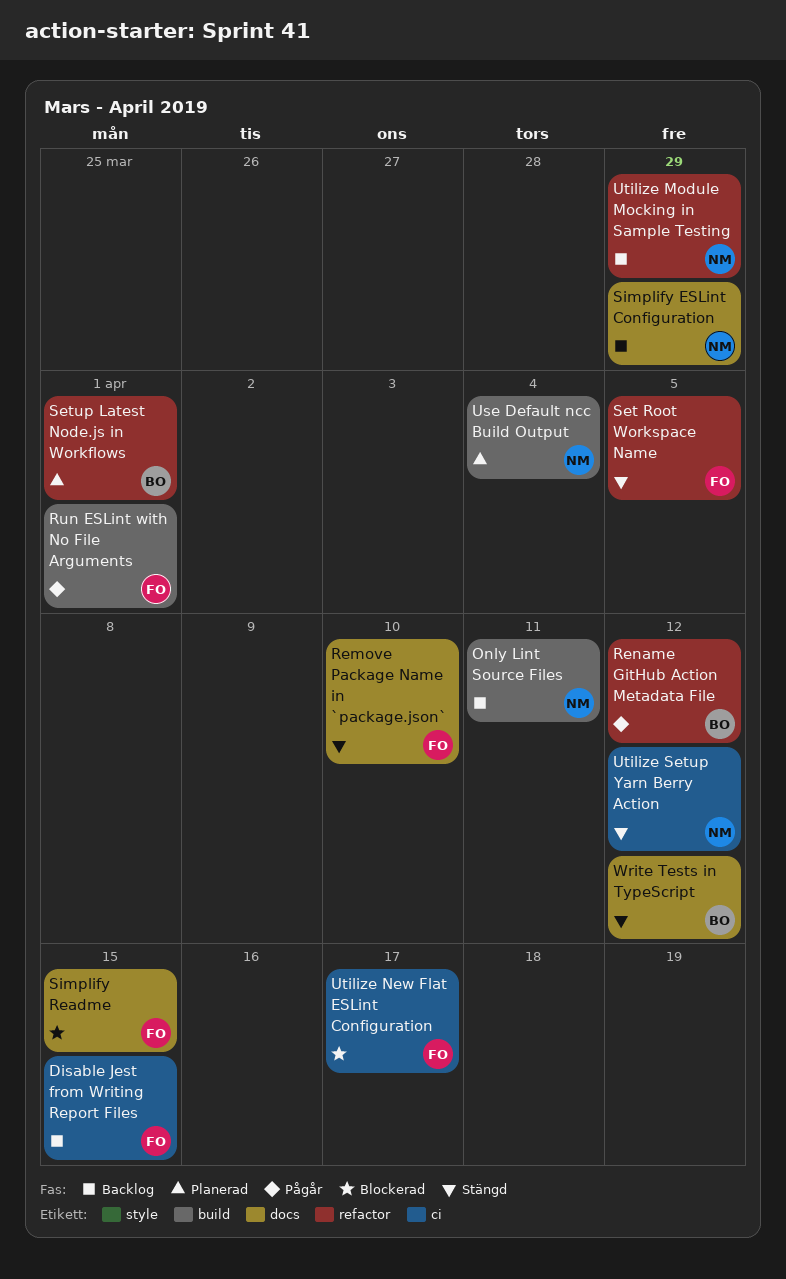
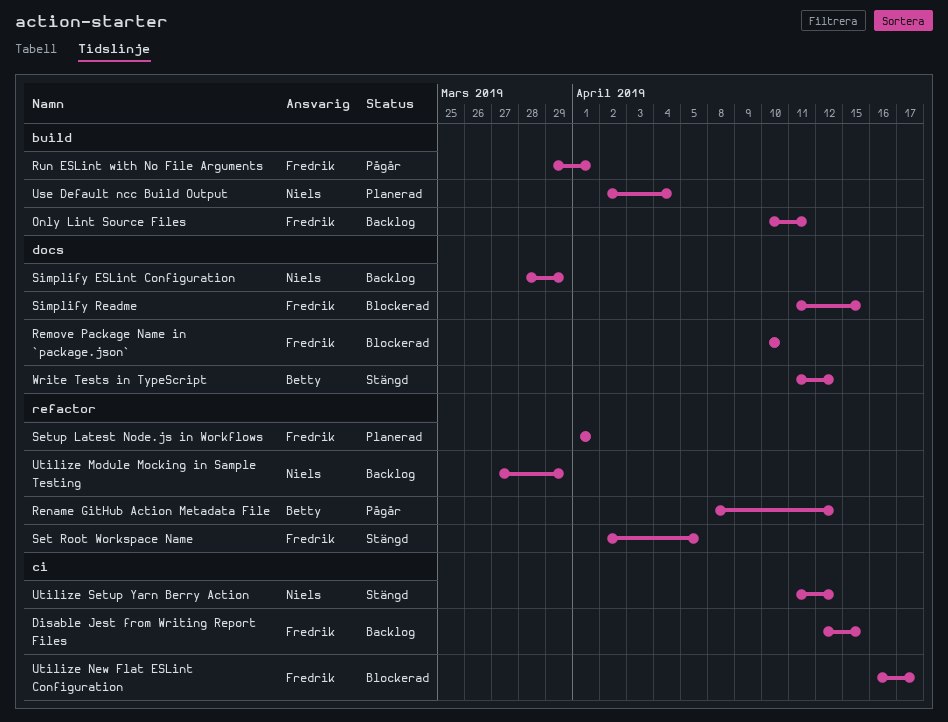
Only Lint Source Files, owner: Niels -> Fredrik
Remove Package Name in `package.json`, status: Stängd -> Blockerad
Setup Latest Node.js in Workflows, owner: Betty -> Fredrik

